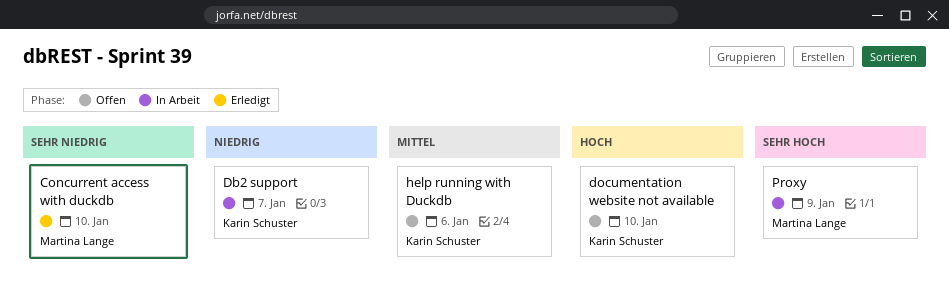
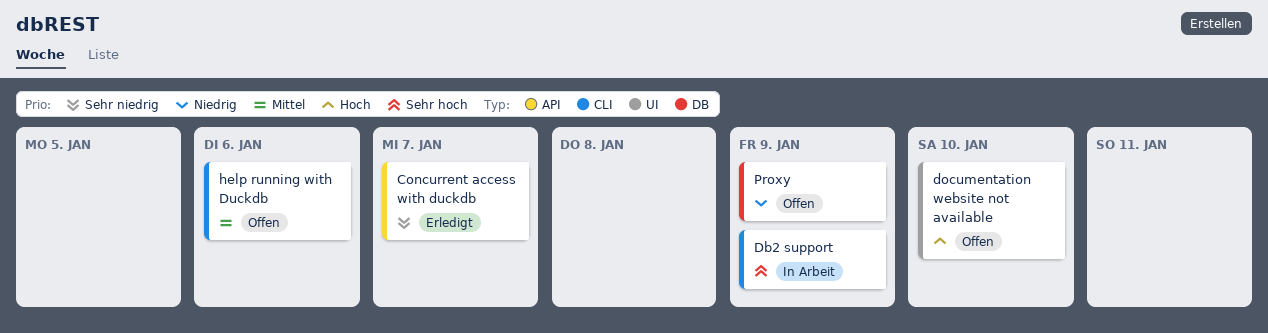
Concurrent access with duckdb, due: Jan 10 -> Jan 7
Db2 support, priority: Niedrig -> Sehr hoch
Db2 support, due: Jan 7 -> Jan 9
Proxy, status: In Arbeit -> Offen
Proxy, priority: Sehr hoch -> Niedrig

